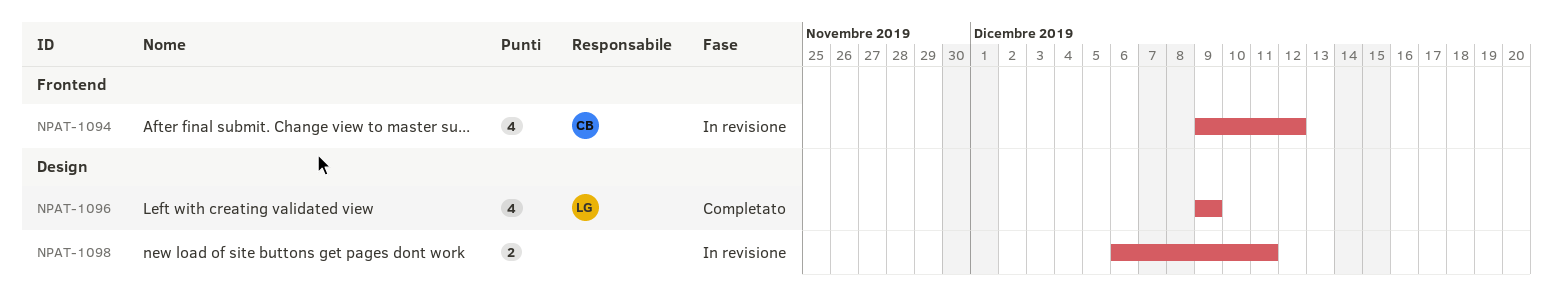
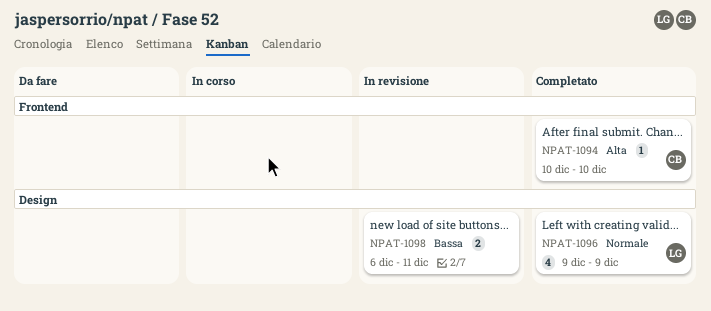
NPAT-1094, status: In revisione -> Completato
NPAT-1094, estimate: 4 -> 1
NPAT-1094, start: Dec 9 -> Dec 10
NPAT-1094, due: Dec 12 -> Dec 10

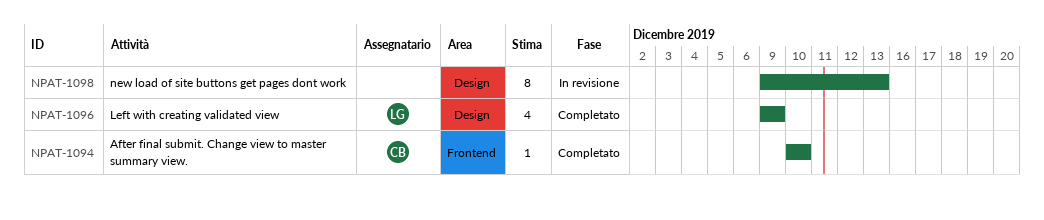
NPAT-1098, estimate: 2 -> 8
NPAT-1098, start: Dec 6 -> Dec 9
NPAT-1098, due: Dec 11 -> Dec 13

